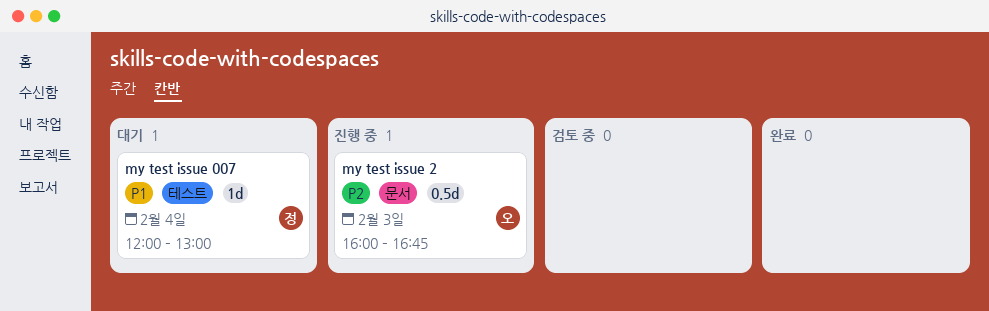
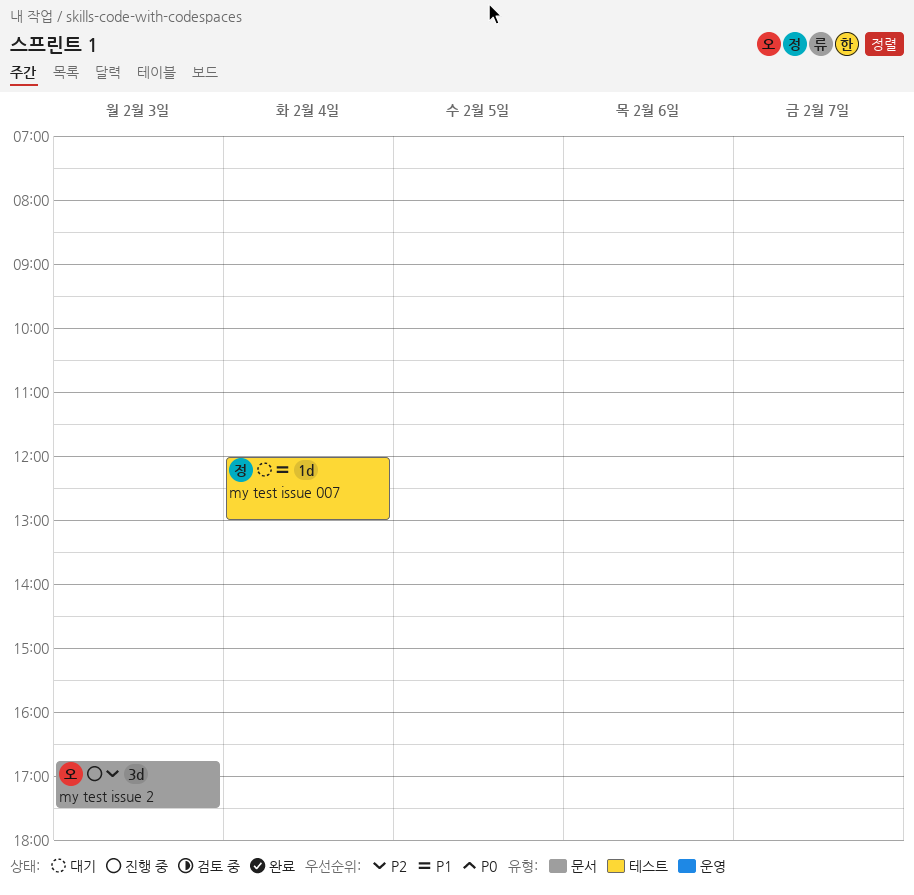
my test issue 2, estimate: 0.5d -> 3d
my test issue 2, begins: 16:00 -> 16:45
my test issue 2, ends: 16:45 -> 17:30

